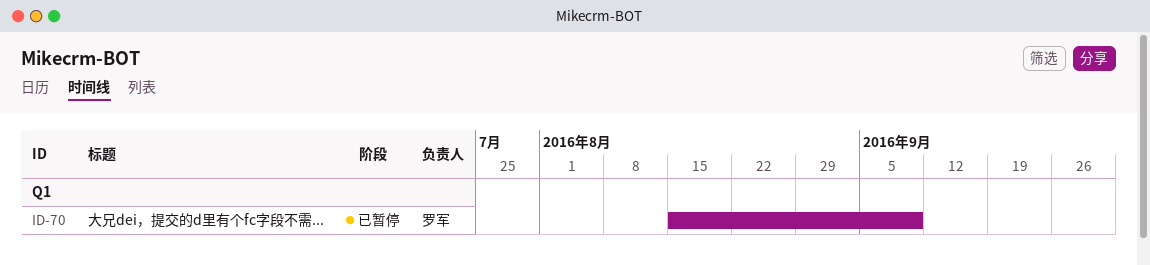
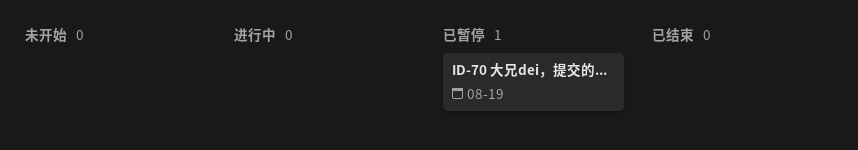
ID-70, due: Sep 9 -> Aug 19

